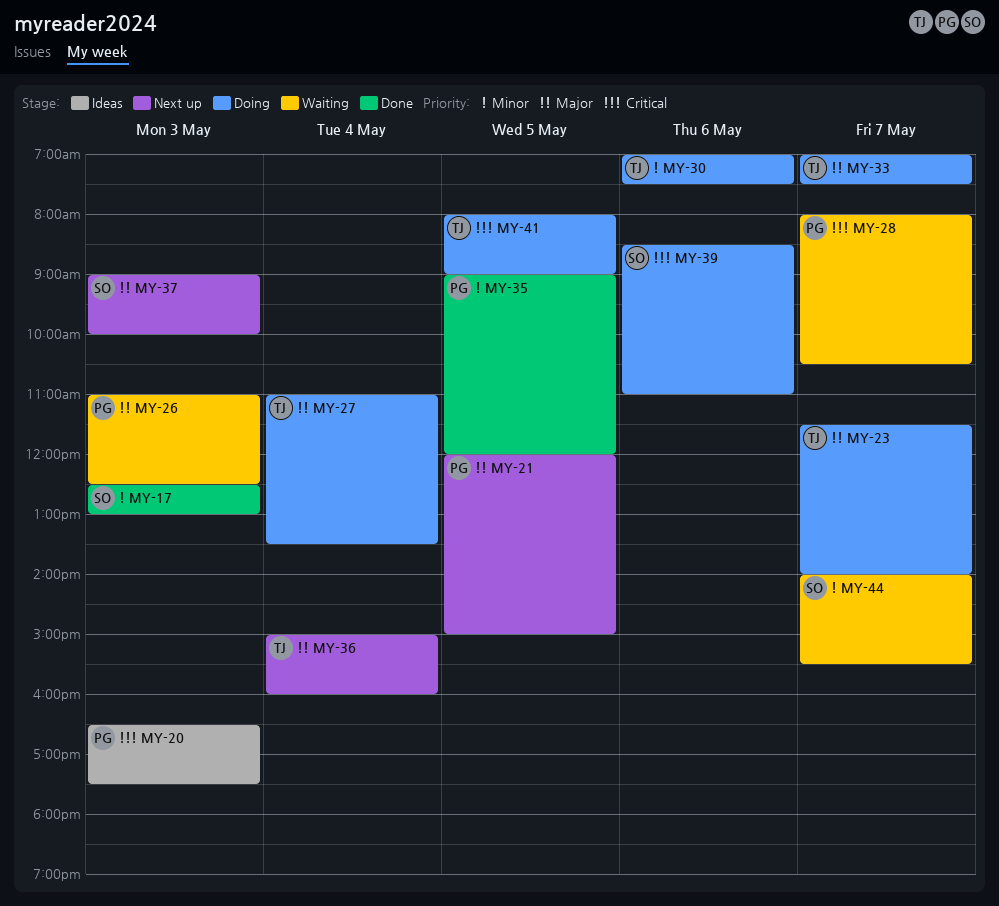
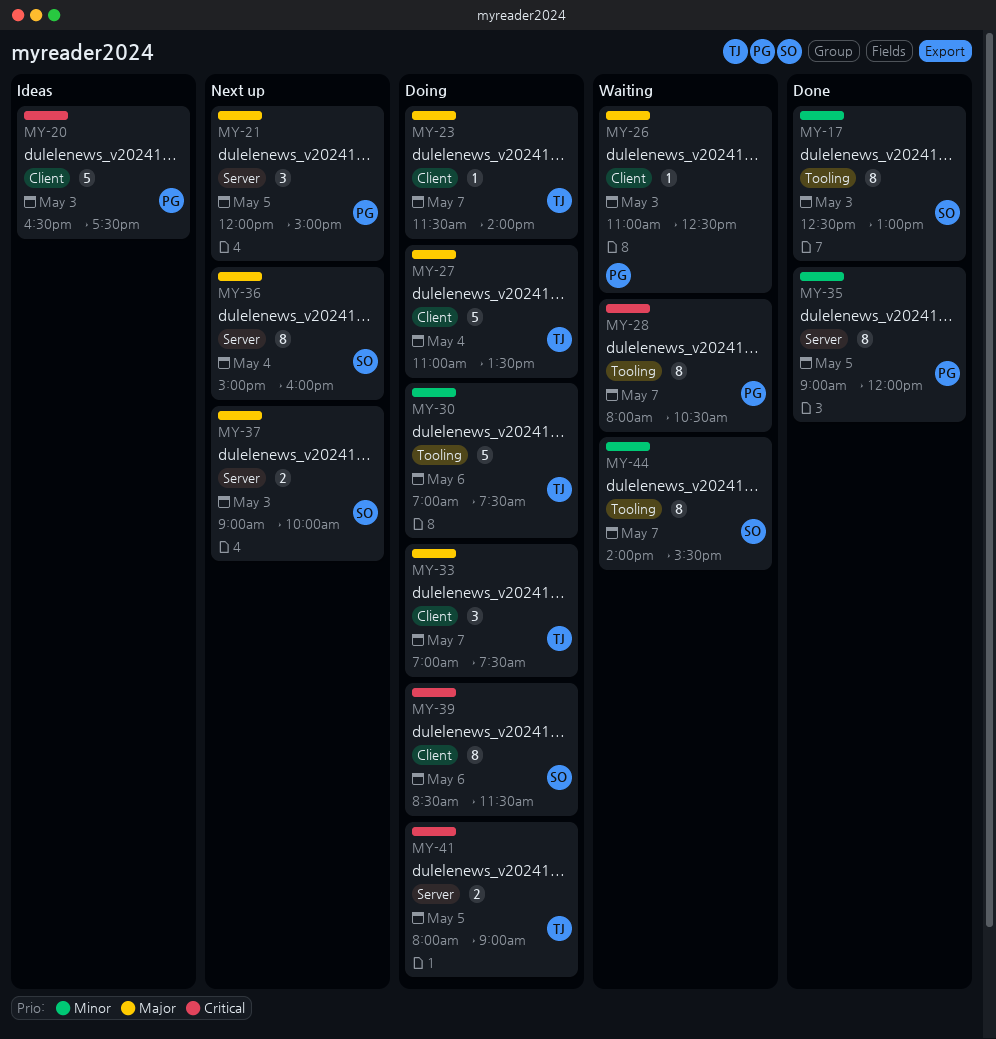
MY-36, owner: TJ -> SO
MY-39, ends: 11:00 -> 11:30

